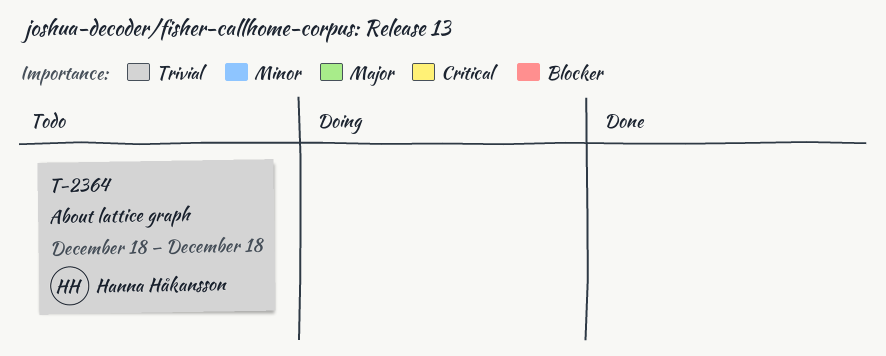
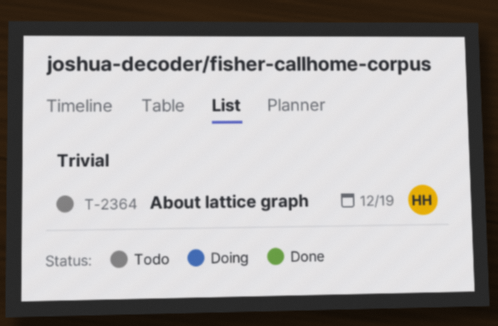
T-2364, due: Dec 18 -> Dec 19

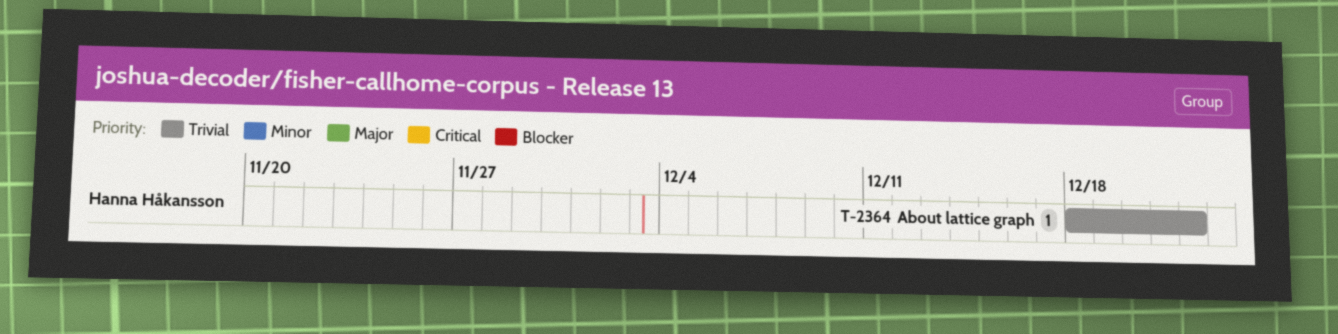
T-2364, due: Dec 19 -> Dec 22

